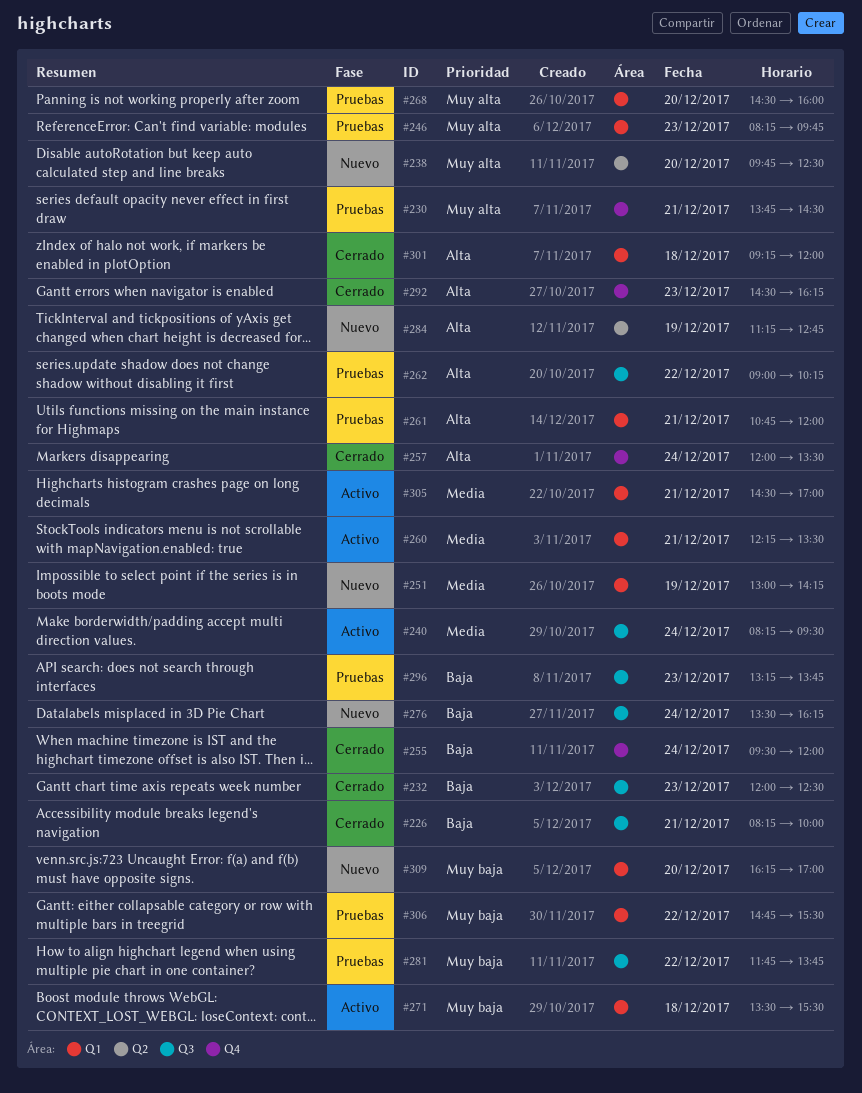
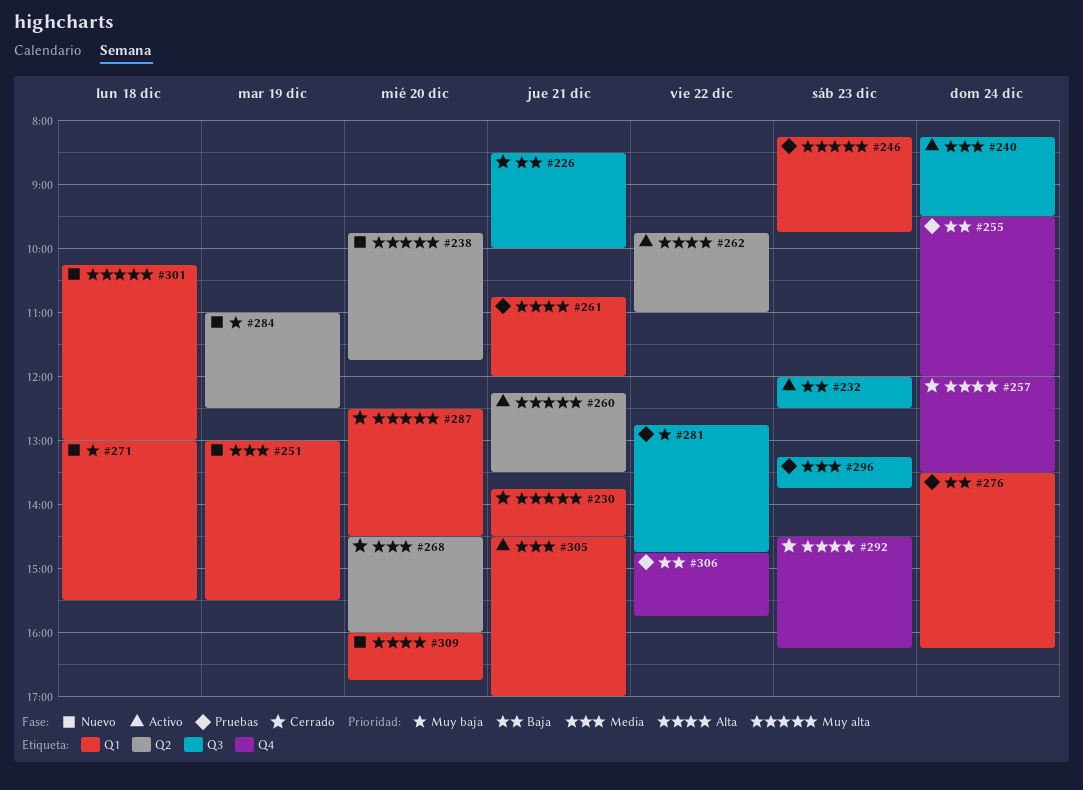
#226, begins: 08:15 -> 08:30
#230, status: Pruebas -> Cerrado
#230, label: Q4 -> Q1
#232, status: Cerrado -> Activo
#238, ends: 12:30 -> 11:45
#251, ends: 14:15 -> 15:30
#255, status: Cerrado -> Pruebas
#260, priority: Media -> Muy alta
#260, label: Q1 -> Q2
#262, status: Pruebas -> Activo
#262, label: Q3 -> Q2
#262, begins: 09:00 -> 09:45
#262, ends: 10:15 -> 11:00
#268, status: Pruebas -> Cerrado
#268, priority: Muy alta -> Media
#268, label: Q1 -> Q2
#271, status: Activo -> Nuevo
#271, begins: 13:30 -> 13:00
#276, status: Nuevo -> Pruebas
#276, label: Q3 -> Q1
#281, begins: 11:45 -> 12:45
#281, ends: 13:45 -> 14:45
#284, priority: Alta -> Muy baja
#284, begins: 11:15 -> 11:00
#284, ends: 12:45 -> 12:30
#287: none -> present
#296, priority: Baja -> Media
#301, status: Cerrado -> Nuevo
#301, priority: Alta -> Muy alta
#301, begins: 09:15 -> 10:15
#301, ends: 12:00 -> 13:00
#306, priority: Muy baja -> Baja
#306, label: Q1 -> Q4
#306, ends: 15:30 -> 15:45
#309, priority: Muy baja -> Alta
#309, begins: 16:15 -> 16:00
#309, ends: 17:00 -> 16:45

